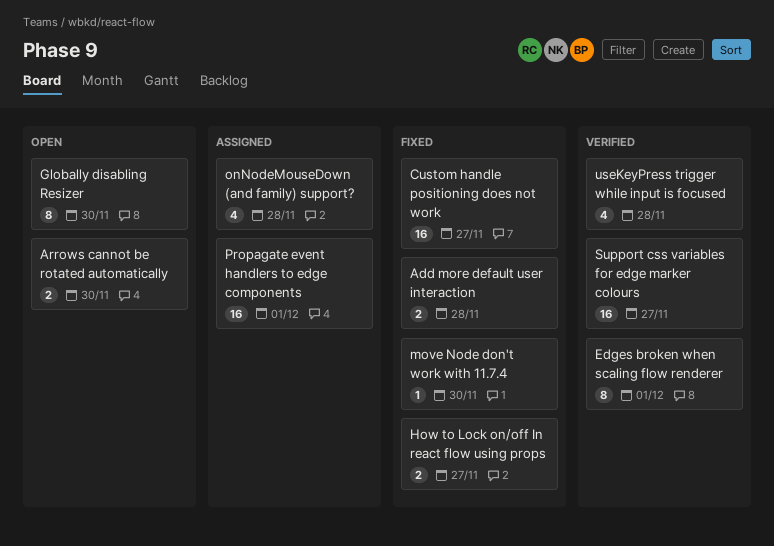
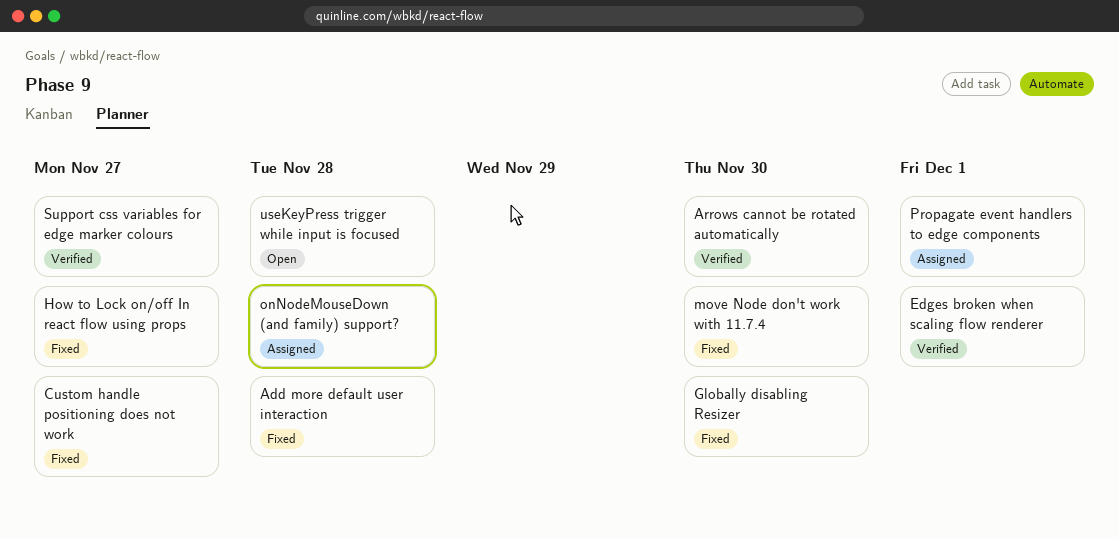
Arrows cannot be rotated automatically, status: Open -> Verified
Globally disabling Resizer, status: Open -> Fixed
useKeyPress trigger while input is focused, status: Verified -> Open

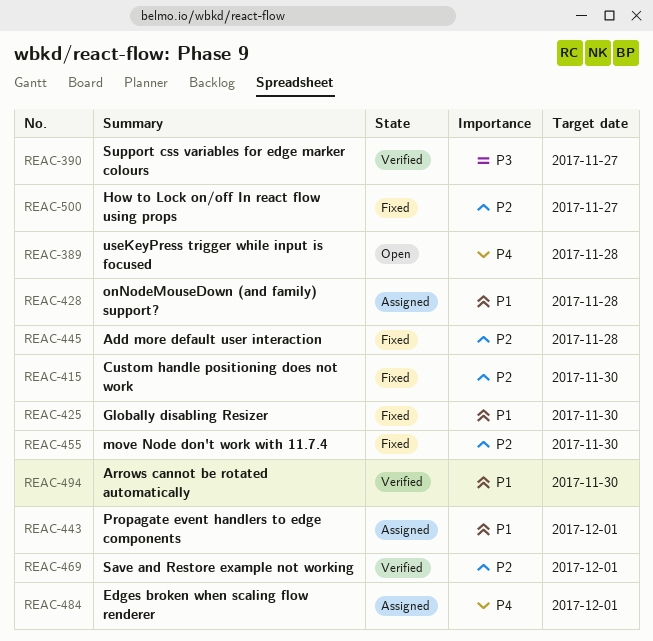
Custom handle positioning does not work, due: Nov 27 -> Nov 30
Edges broken when scaling flow renderer, status: Verified -> Assigned
Save and Restore example not working: none -> present

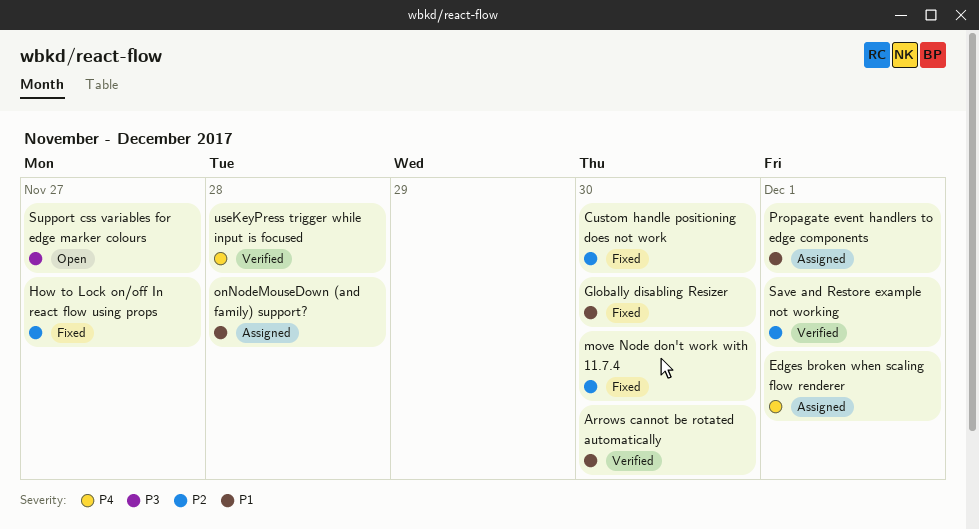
Add more default user interaction: present -> none
Support css variables for edge marker colours, status: Verified -> Open
useKeyPress trigger while input is focused, status: Open -> Verified

